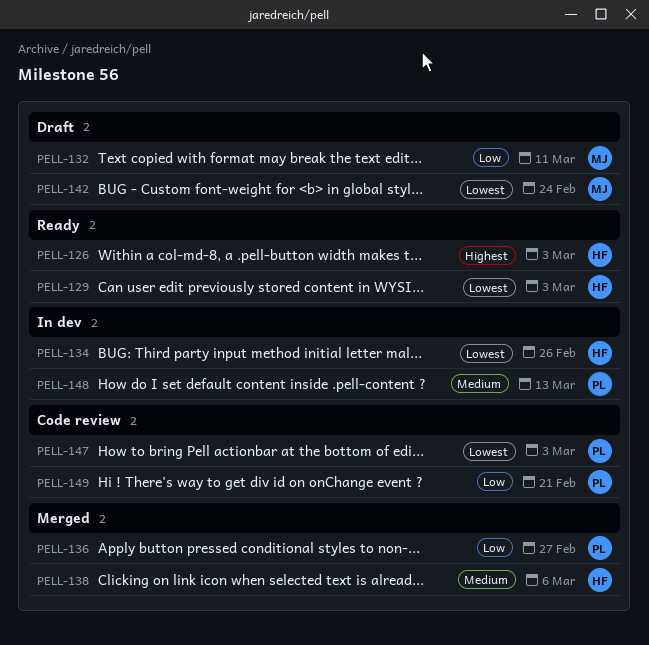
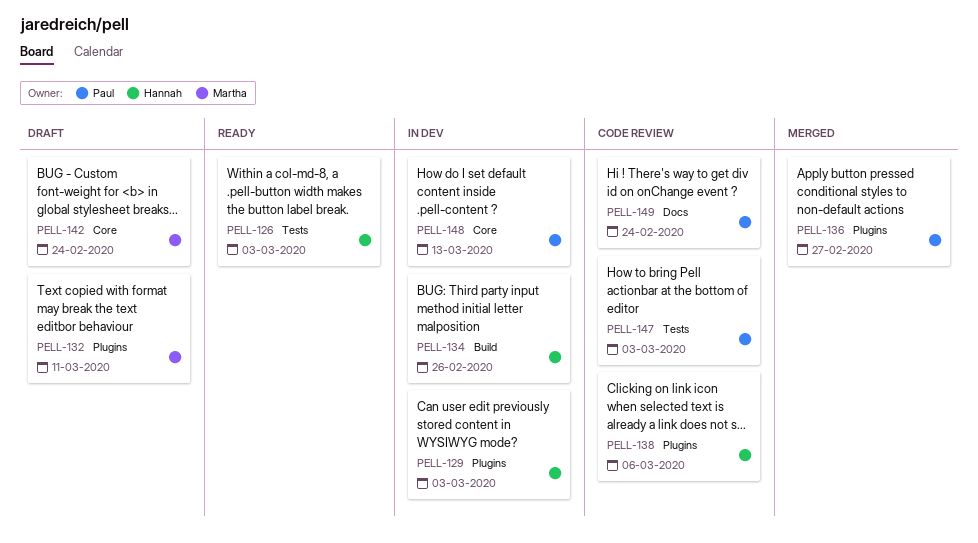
PELL-129, status: Ready -> In dev
PELL-138, status: Merged -> Code review
PELL-149, due: Feb 21 -> Feb 24

